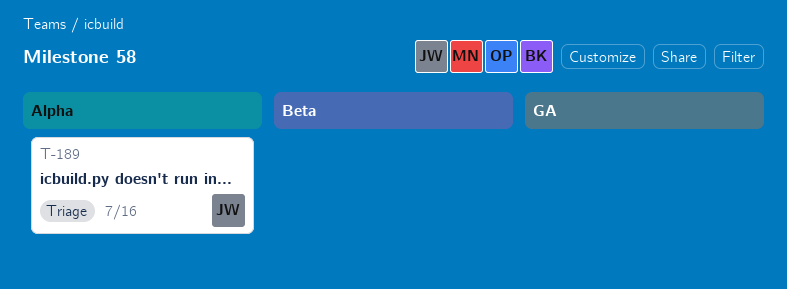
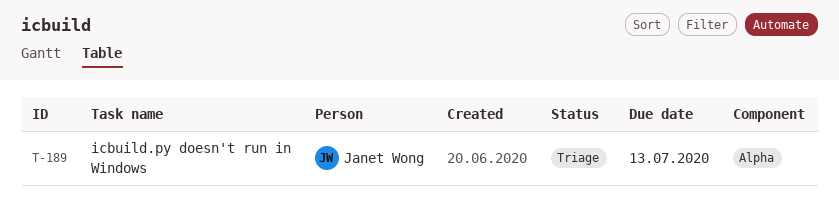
T-189, due: Jul 16 -> Jul 13

